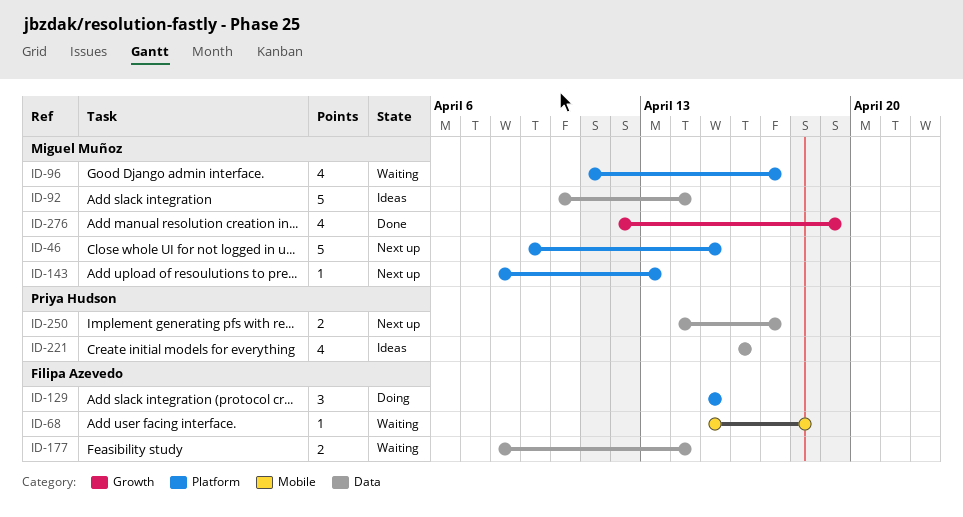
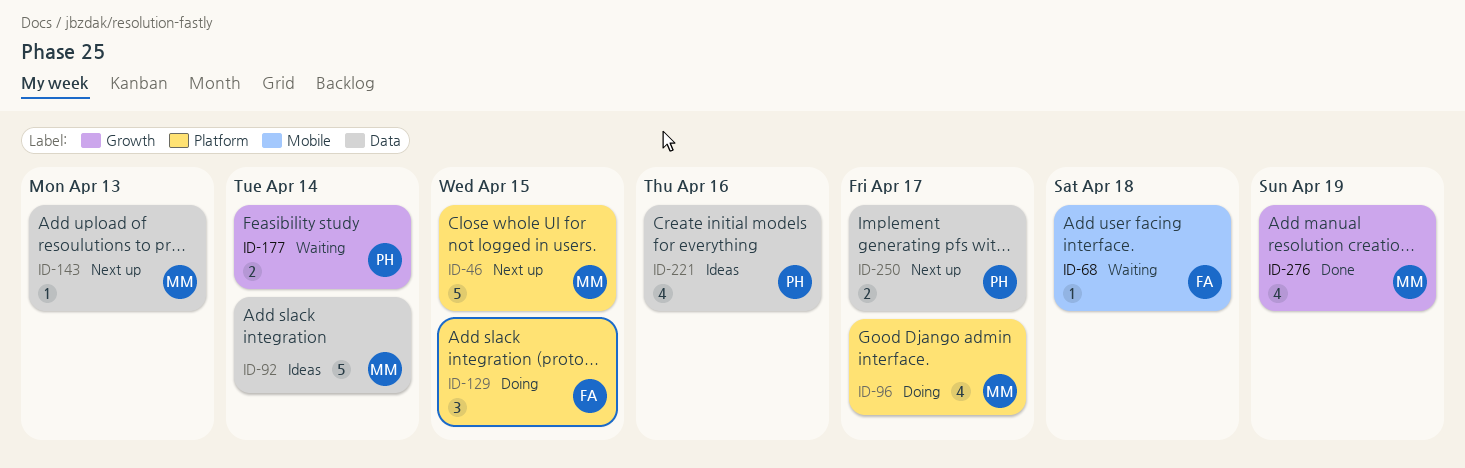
ID-96, status: Waiting -> Doing
ID-143, label: Platform -> Data
ID-177, owner: Filipa Azevedo -> Priya Hudson
ID-177, label: Data -> Growth

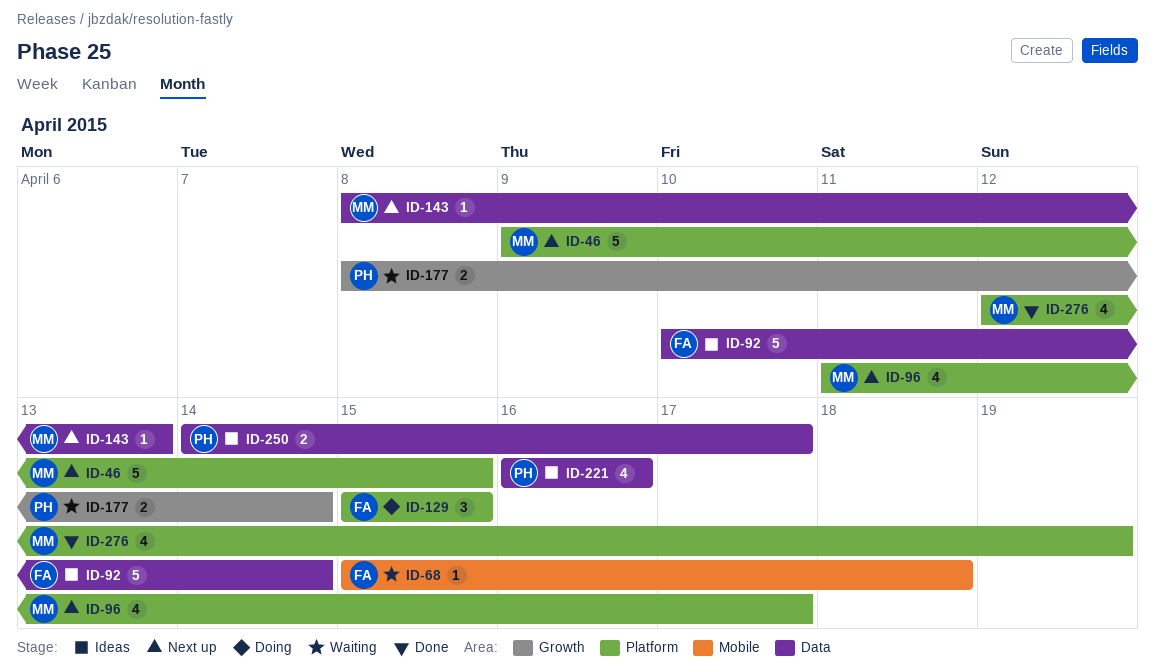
ID-92, owner: MM -> FA
ID-96, status: Doing -> Next up
ID-250, status: Next up -> Ideas
ID-276, label: Growth -> Platform

